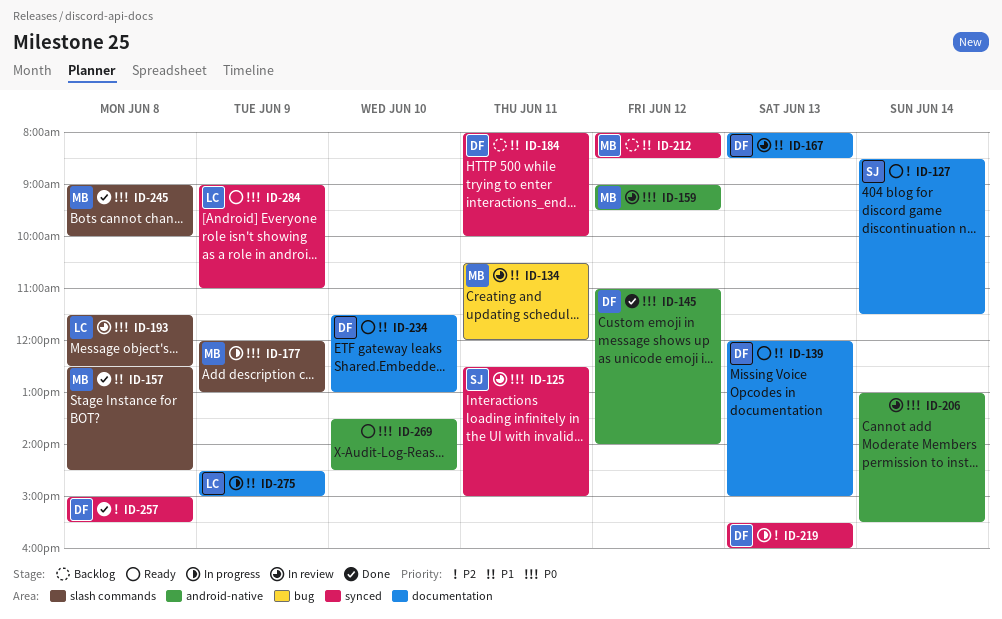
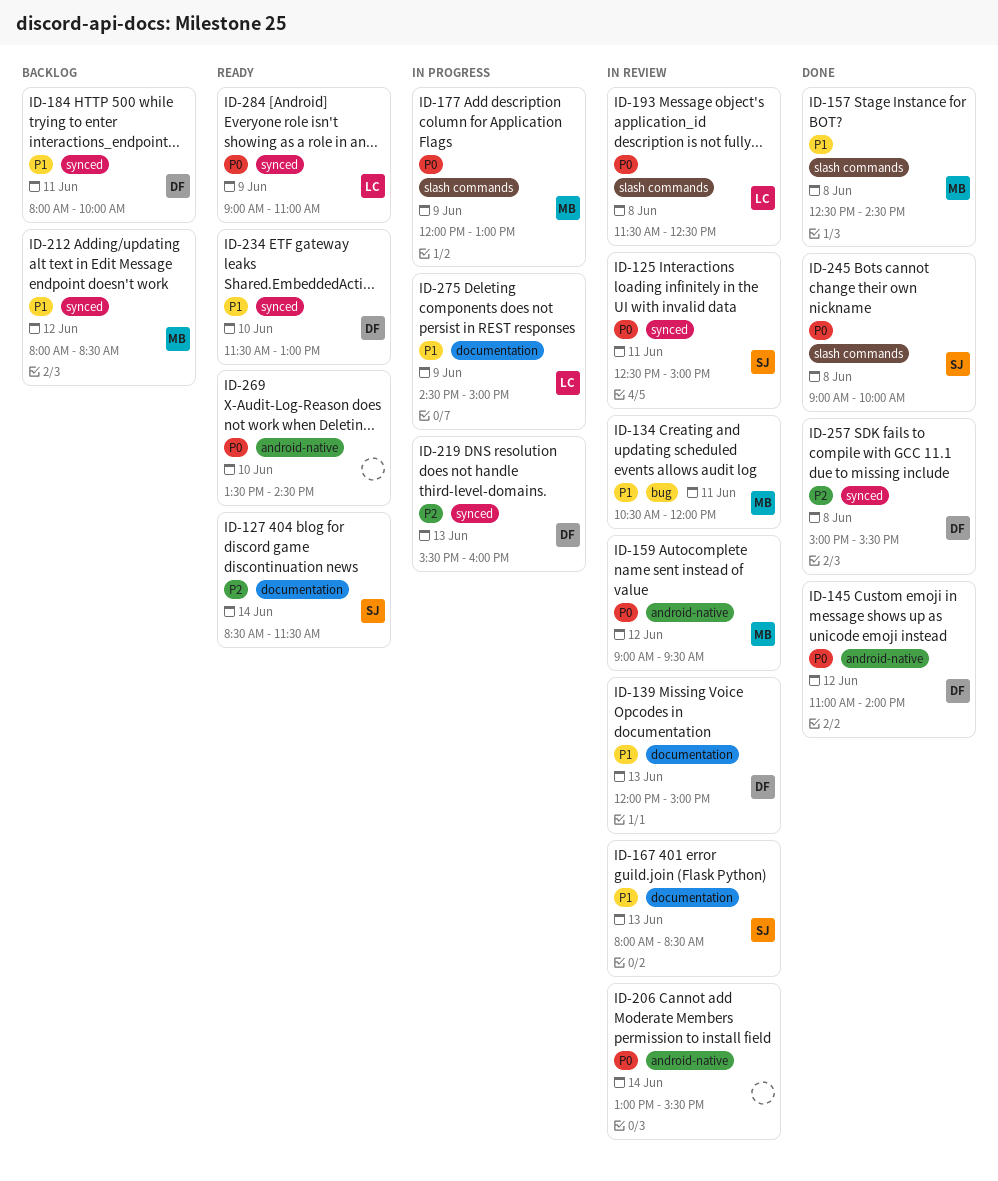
ID-139, status: Ready -> In review
ID-167, owner: DF -> SJ
ID-234, label: documentation -> synced
ID-245, owner: MB -> SJ

